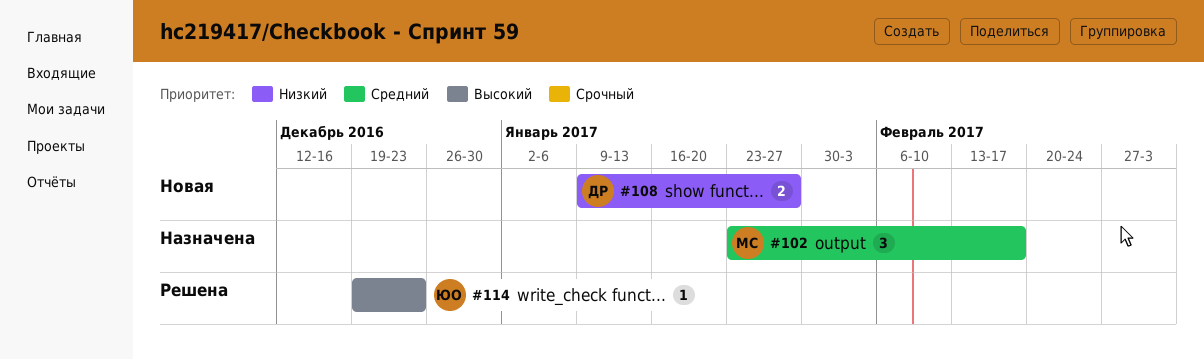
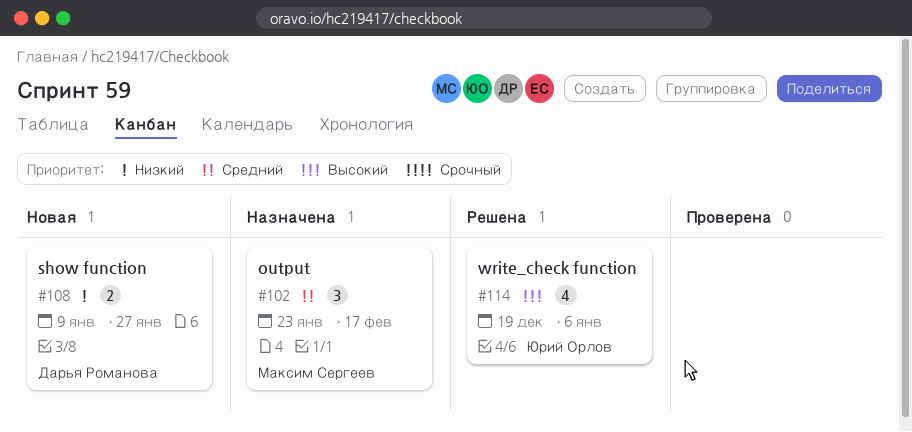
#114, estimate: 1 -> 4
#114, due: Dec 23 -> Jan 6

